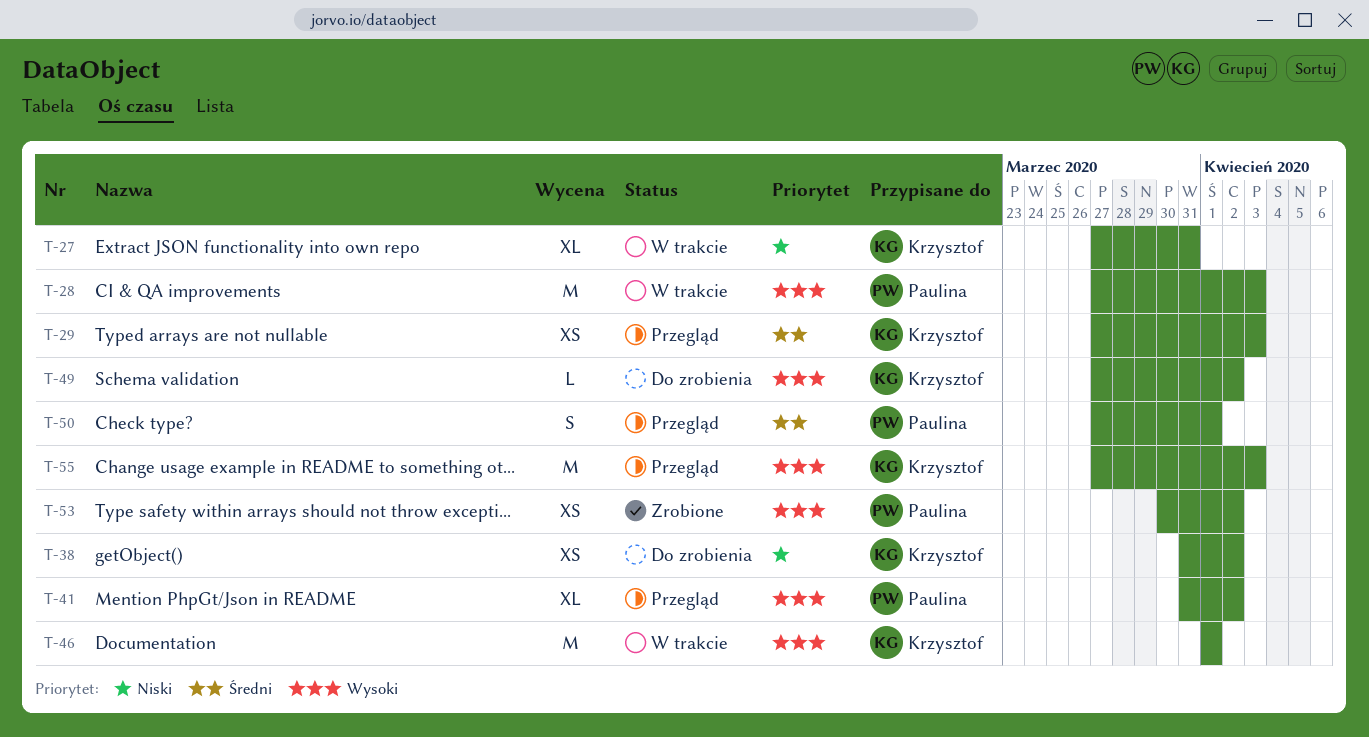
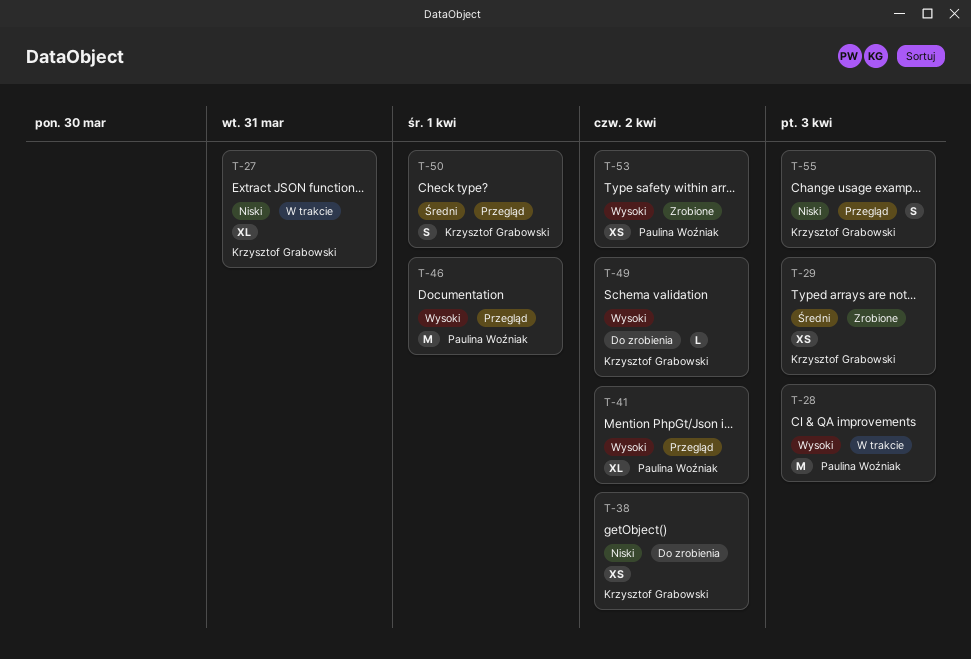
T-29, status: Przegląd -> Zrobione
T-46, status: W trakcie -> Przegląd
T-46, owner: Krzysztof Grabowski -> Paulina Woźniak
T-50, owner: Paulina Woźniak -> Krzysztof Grabowski
T-55, priority: Wysoki -> Niski
T-55, estimate: M -> S

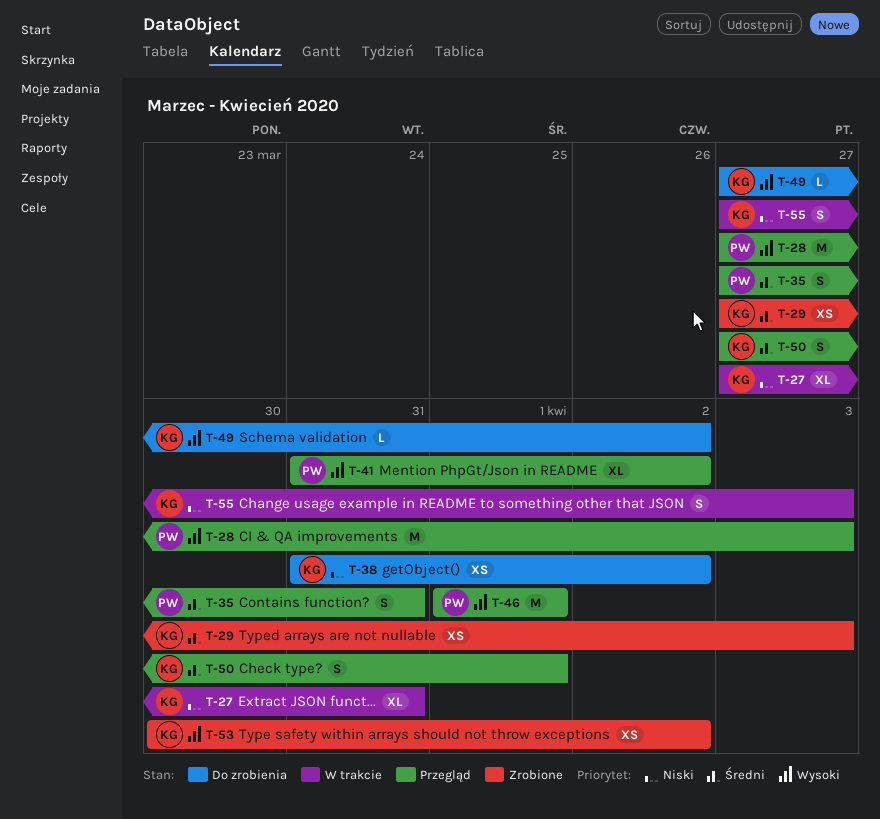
T-28, status: W trakcie -> Przegląd
T-35: none -> present
T-53, owner: Paulina Woźniak -> Krzysztof Grabowski
T-55, status: Przegląd -> W trakcie

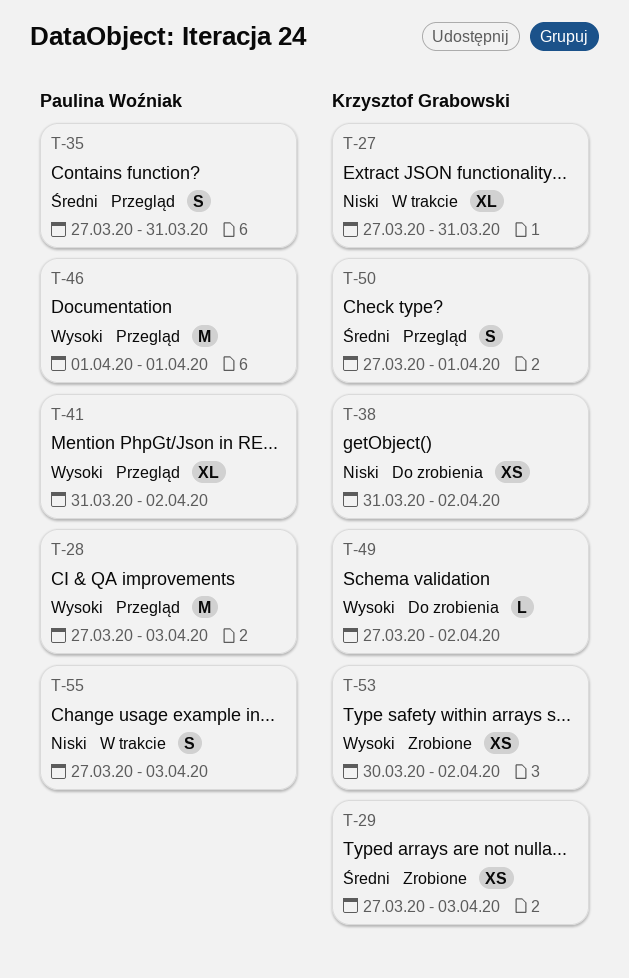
T-55, owner: Krzysztof Grabowski -> Paulina Woźniak

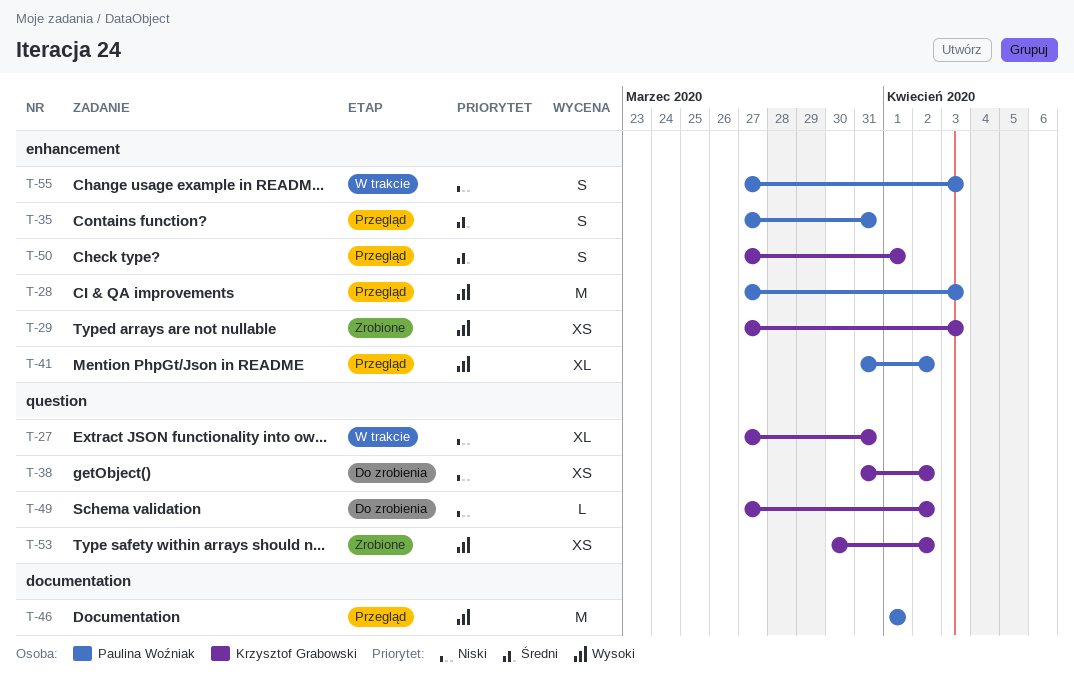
T-29, priority: Średni -> Wysoki
T-49, priority: Wysoki -> Niski

